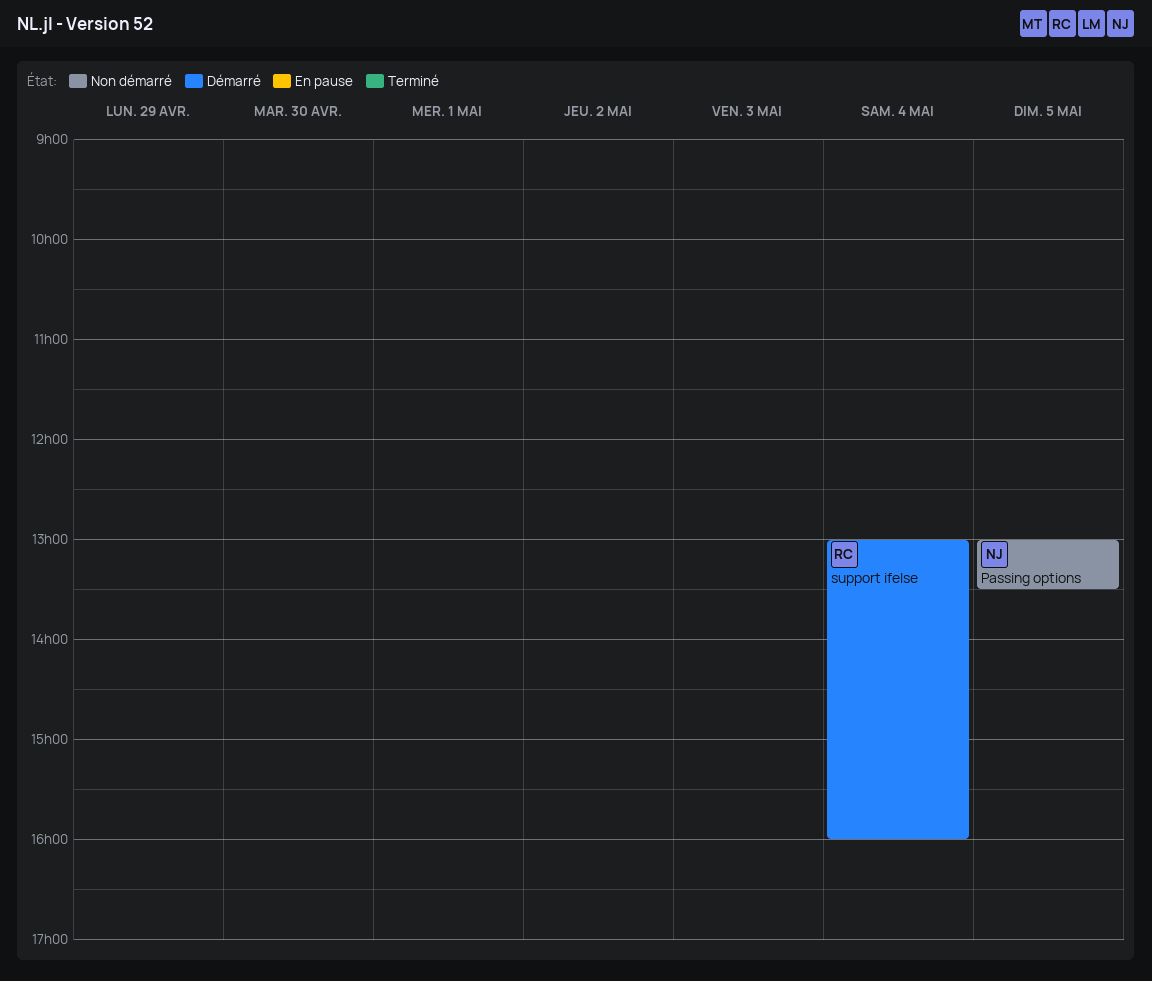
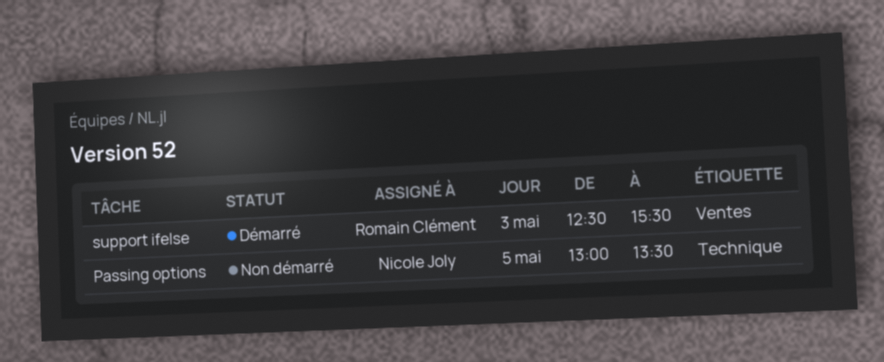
support ifelse, day: May 4 -> May 3
support ifelse, begins: 13:00 -> 12:30
support ifelse, ends: 16:00 -> 15:30

